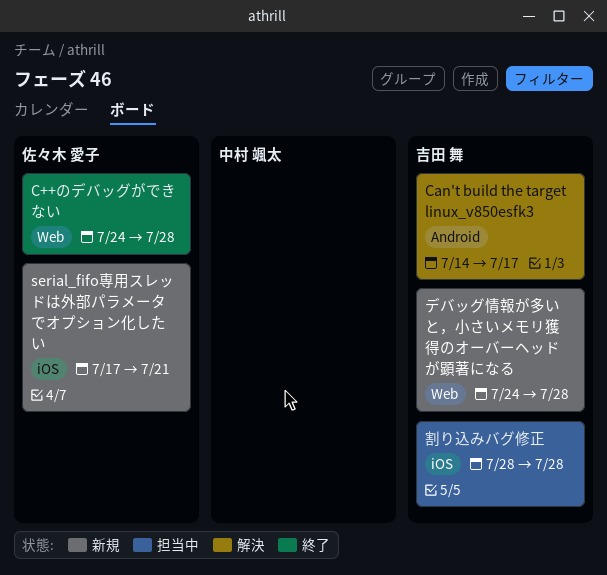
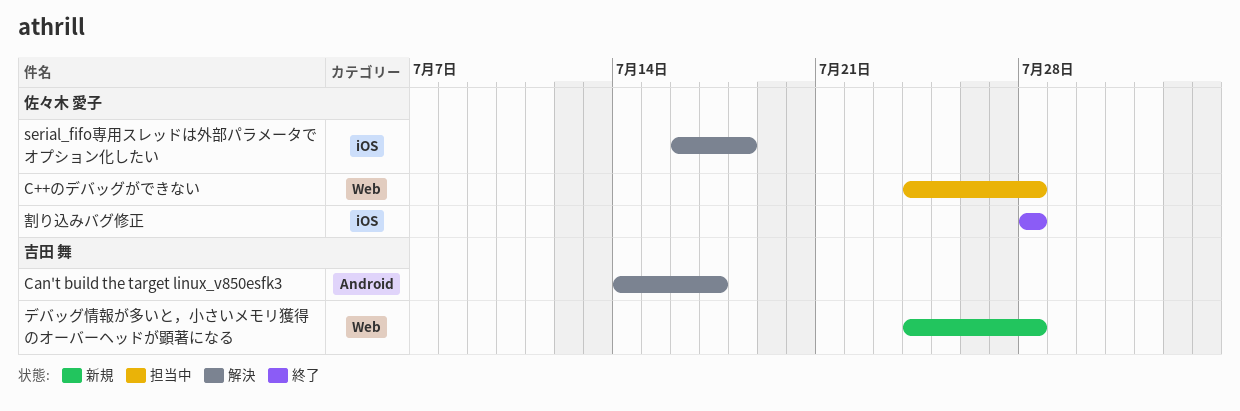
C++のデバッグができない, status: 終了 -> 担当中
serial_fifo専用スレッドは外部パラメータでオプション化したい, status: 新規 -> 解決
serial_fifo専用スレッドは外部パラメータでオプション化したい, start: Jul 17 -> Jul 16
serial_fifo専用スレッドは外部パラメータでオプション化したい, due: Jul 21 -> Jul 18
割り込みバグ修正, status: 担当中 -> 終了
割り込みバグ修正, owner: 吉田 舞 -> 佐々木 愛子

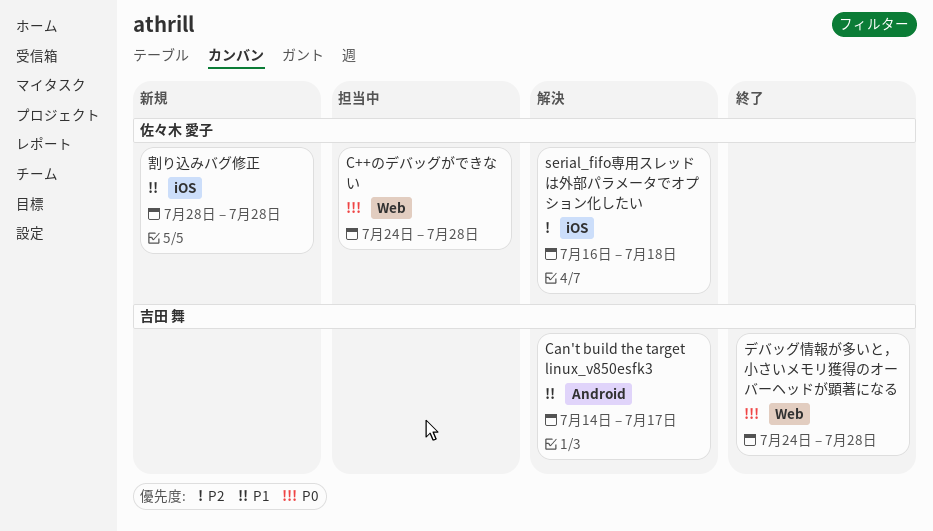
デバッグ情報が多いと，小さいメモリ獲得のオーバーヘッドが顕著になる, status: 新規 -> 終了
割り込みバグ修正, status: 終了 -> 新規

